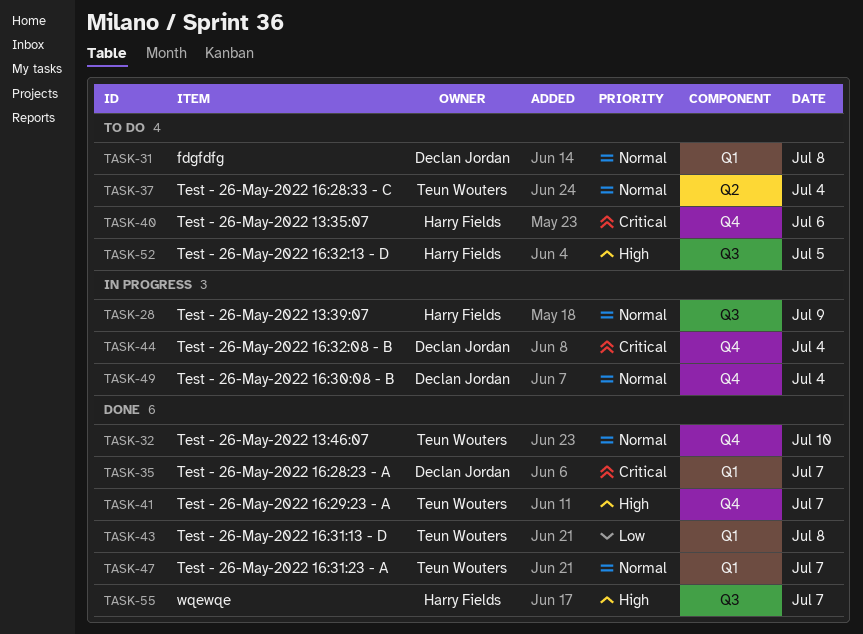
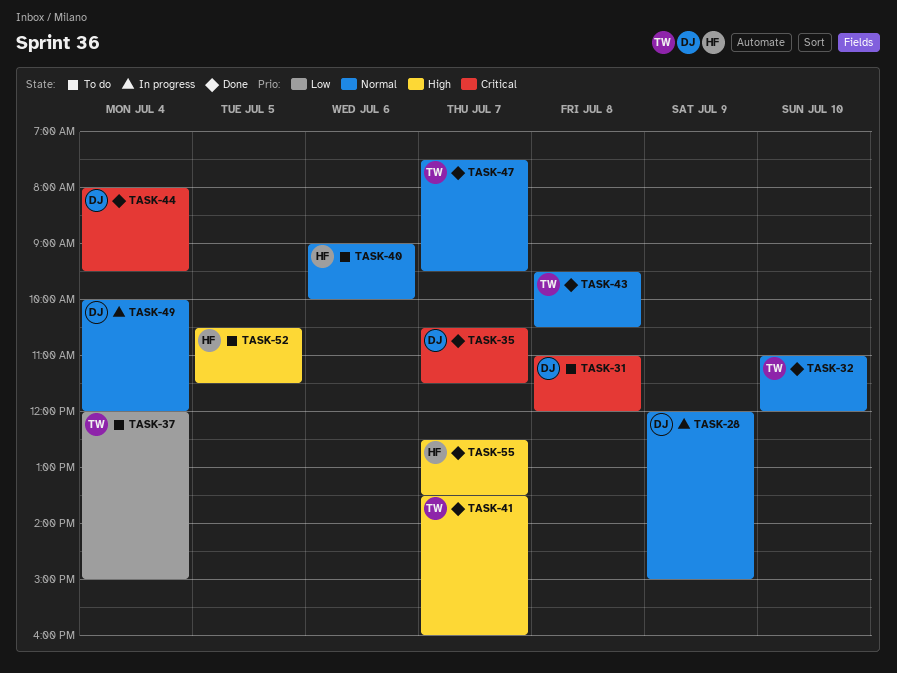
TASK-28, owner: Harry Fields -> Declan Jordan
TASK-31, priority: Normal -> Critical
TASK-37, priority: Normal -> Low
TASK-40, priority: Critical -> Normal
TASK-43, priority: Low -> Normal
TASK-44, status: In progress -> Done

